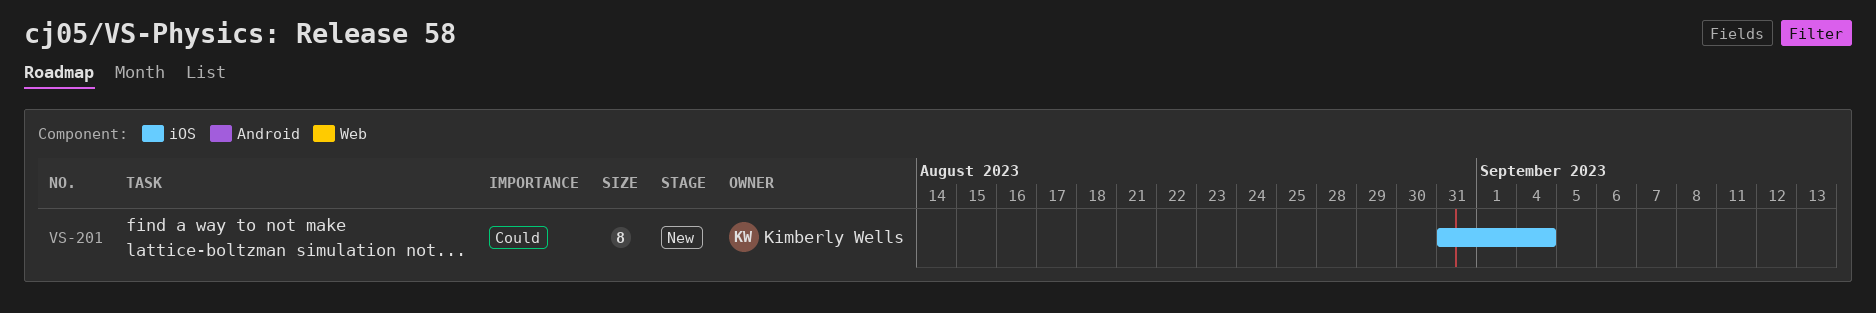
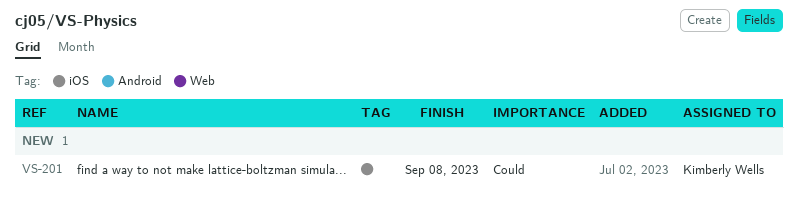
VS-201, due: Sep 4 -> Sep 8

